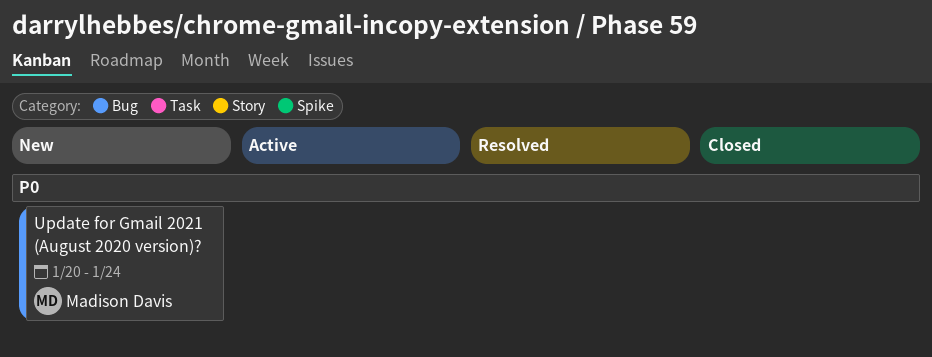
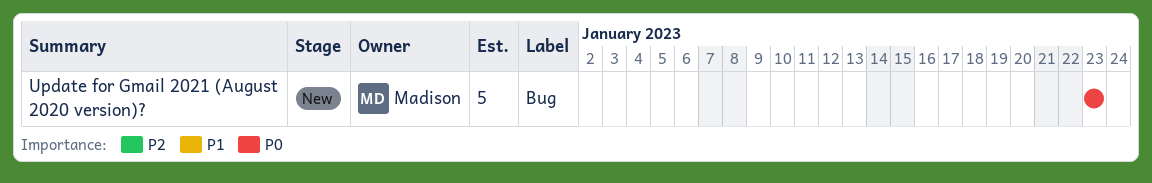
Update for Gmail 2021 (August 2020 version)?, start: Jan 20 -> Jan 23
Update for Gmail 2021 (August 2020 version)?, due: Jan 24 -> Jan 23

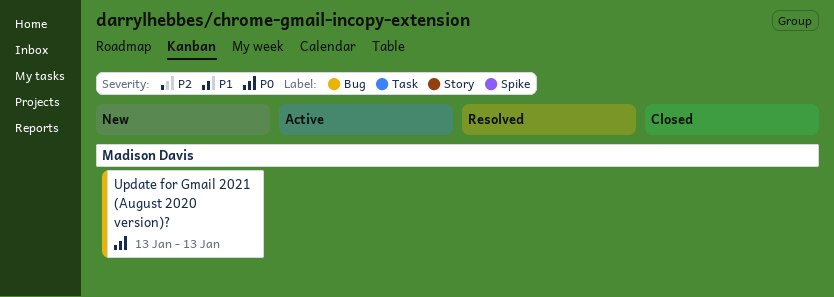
Update for Gmail 2021 (August 2020 version)?, start: Jan 23 -> Jan 13
Update for Gmail 2021 (August 2020 version)?, due: Jan 23 -> Jan 13

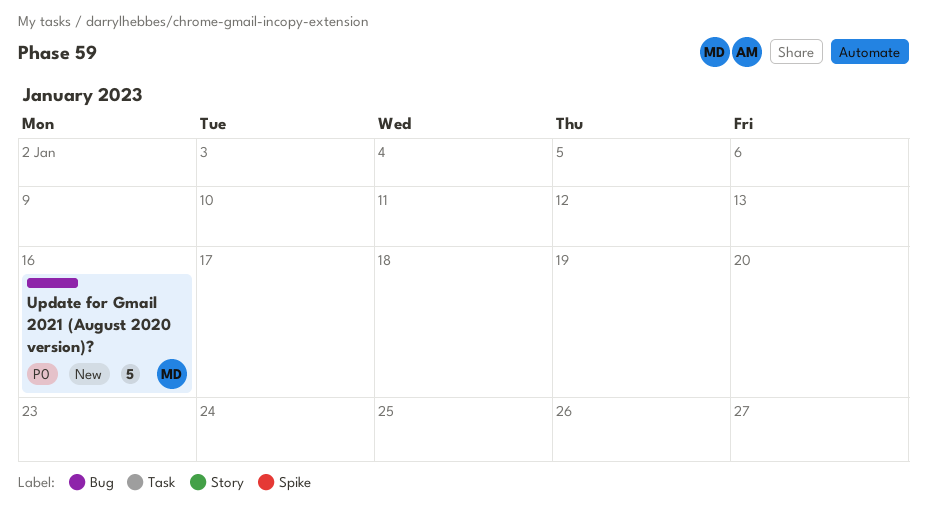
Update for Gmail 2021 (August 2020 version)?, due: Jan 13 -> Jan 16

